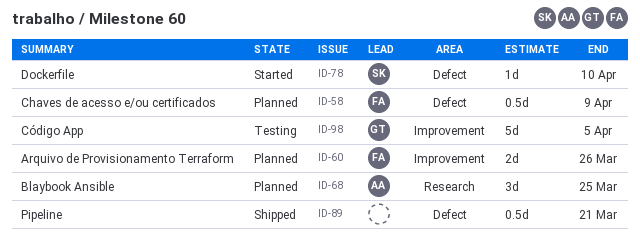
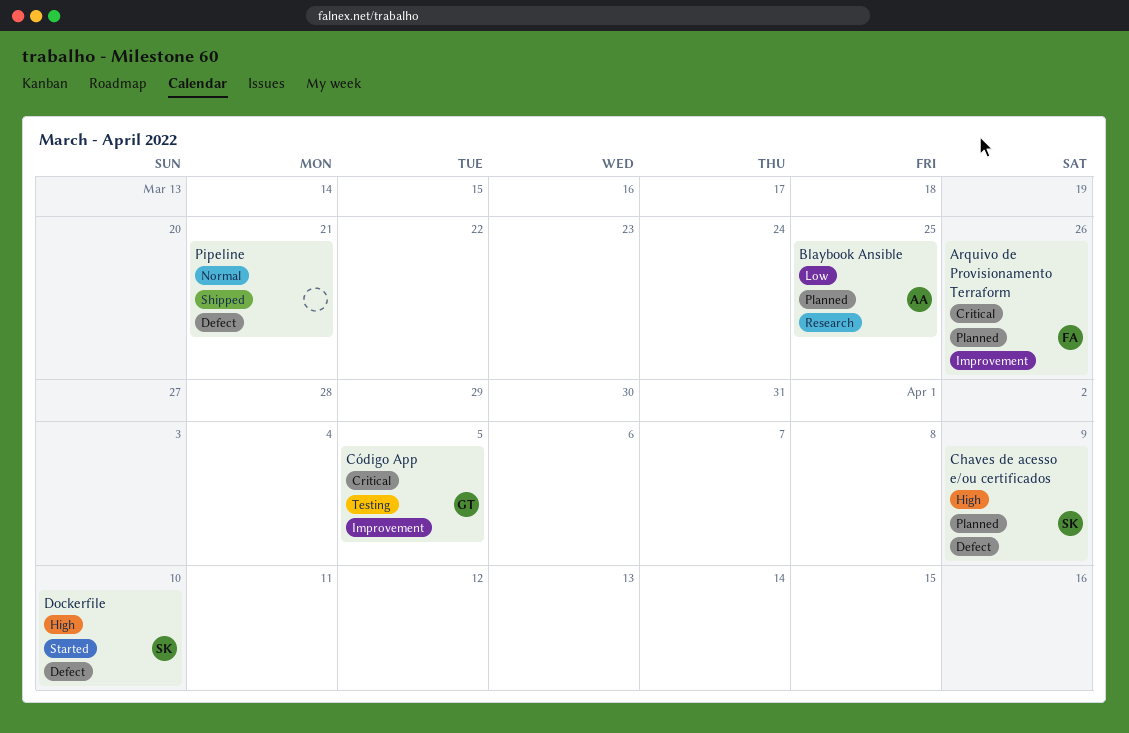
Chaves de acesso e/ou certificados, owner: FA -> SK

